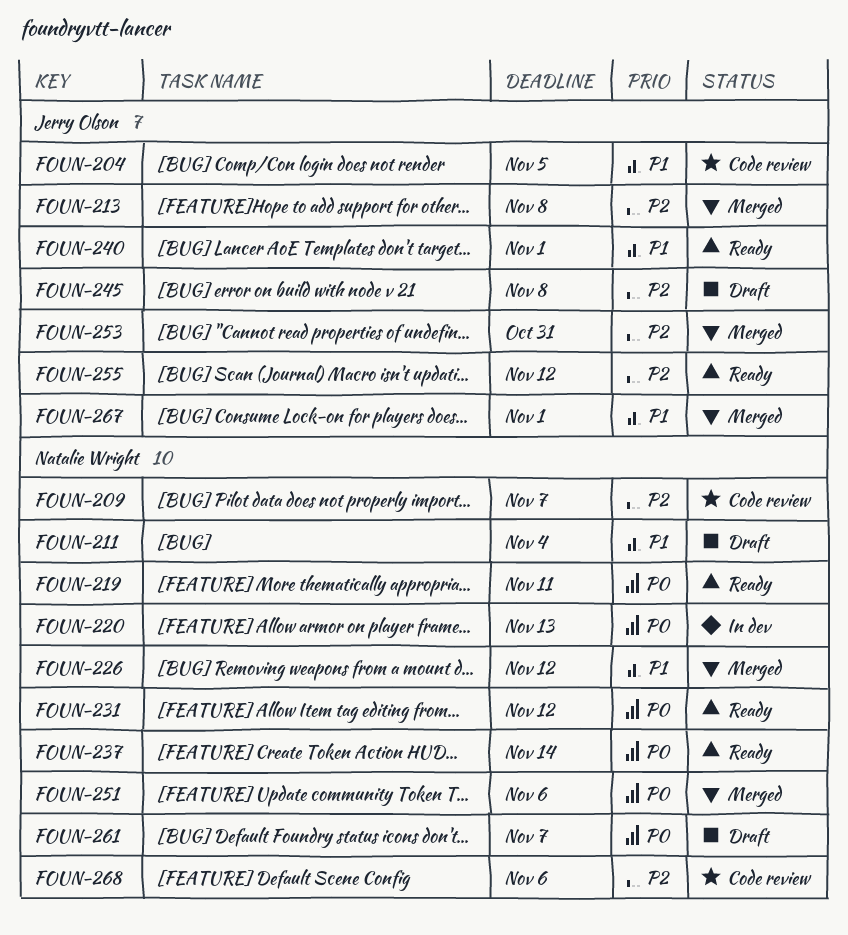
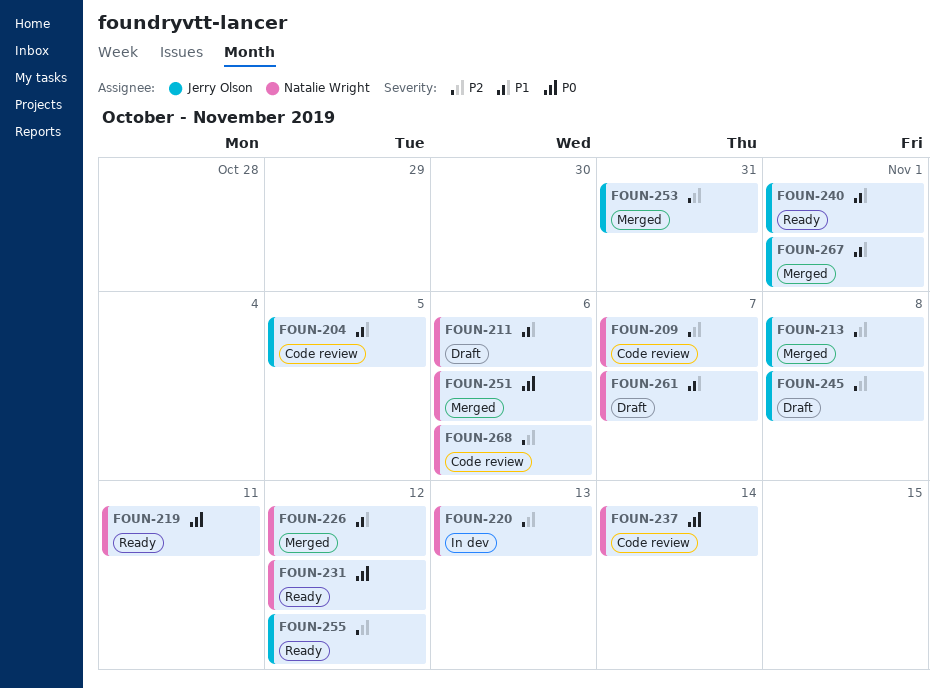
FOUN-211, due: Nov 4 -> Nov 6
FOUN-220, priority: P0 -> P2
FOUN-237, status: Ready -> Code review
FOUN-261, priority: P0 -> P1

